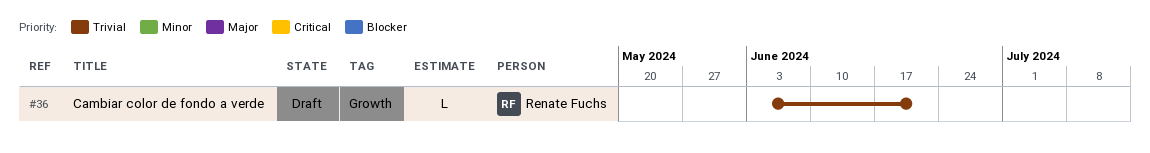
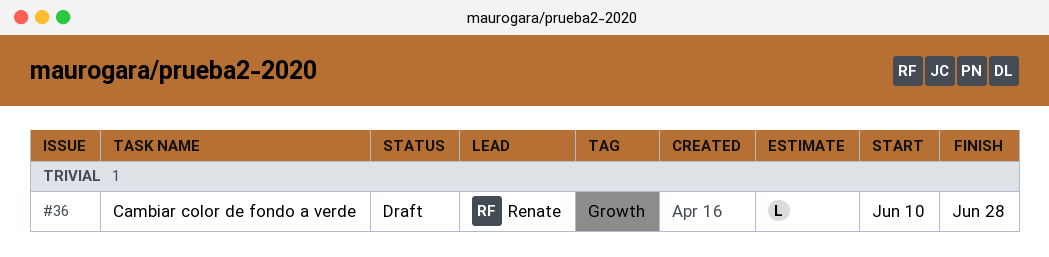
#36, start: Jun 3 -> Jun 10
#36, due: Jun 21 -> Jun 28

